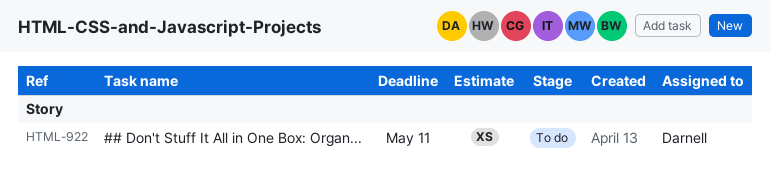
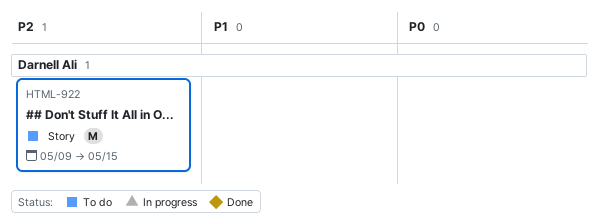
HTML-922, estimate: XS -> M
HTML-922, due: May 11 -> May 15

